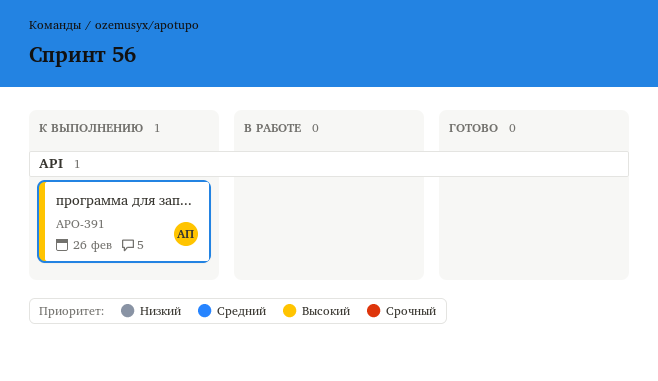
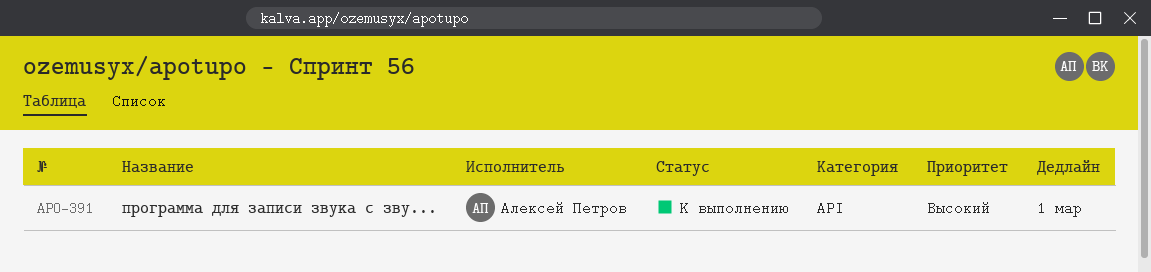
APO-391, due: Feb 26 -> Mar 1

